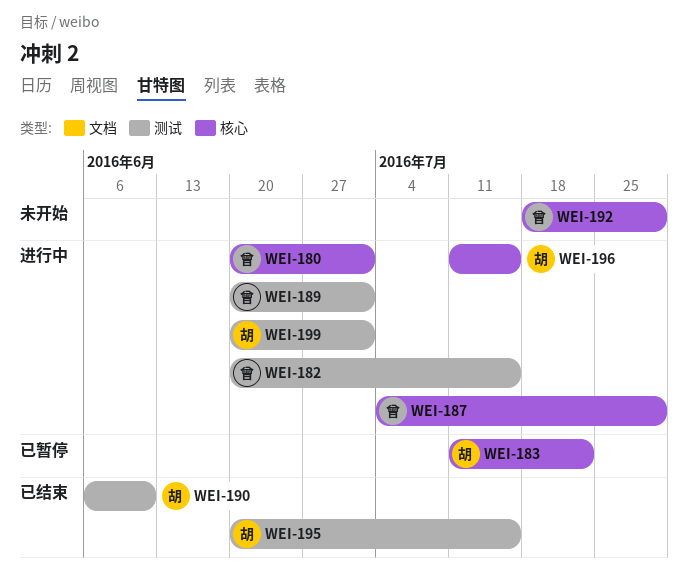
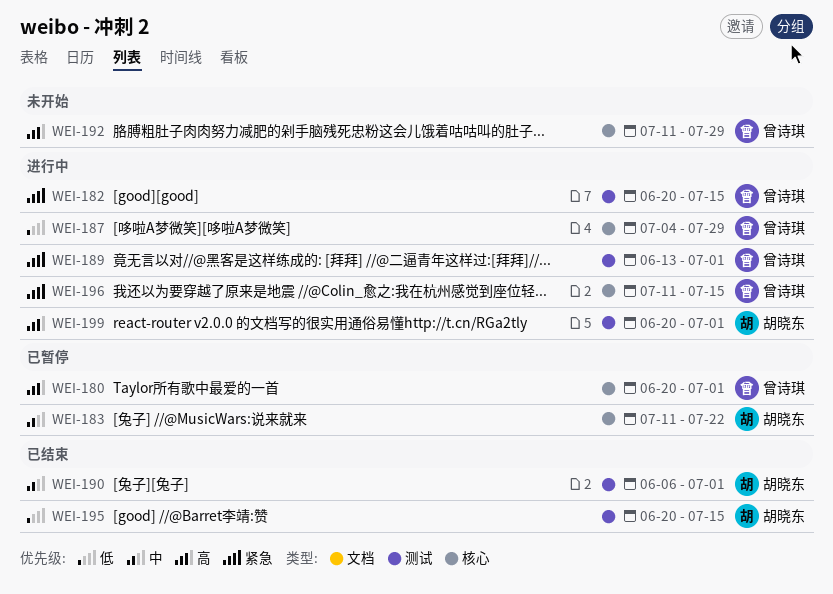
WEI-180, status: 进行中 -> 已暂停
WEI-189, start: Jun 20 -> Jun 13
WEI-190, due: Jun 10 -> Jul 1
WEI-192, start: Jul 18 -> Jul 11
WEI-196, owner: 胡晓东 -> 曾诗琪

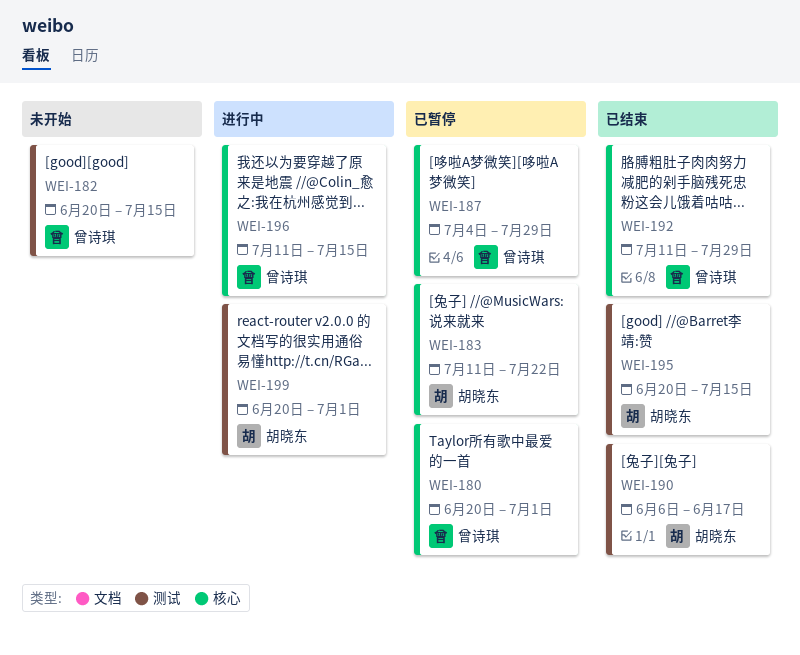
WEI-182, status: 进行中 -> 未开始
WEI-187, status: 进行中 -> 已暂停
WEI-189: present -> none
WEI-190, due: Jul 1 -> Jun 17
WEI-192, status: 未开始 -> 已结束

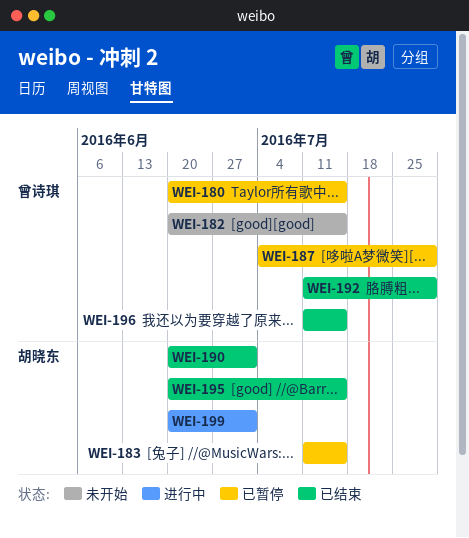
WEI-180, due: Jul 1 -> Jul 15
WEI-183, due: Jul 22 -> Jul 15
WEI-190, start: Jun 6 -> Jun 20
WEI-190, due: Jun 17 -> Jul 1
WEI-196, status: 进行中 -> 已结束

